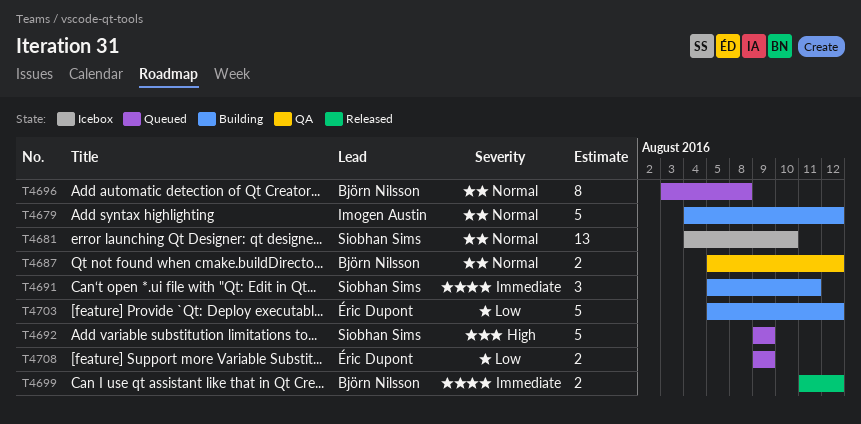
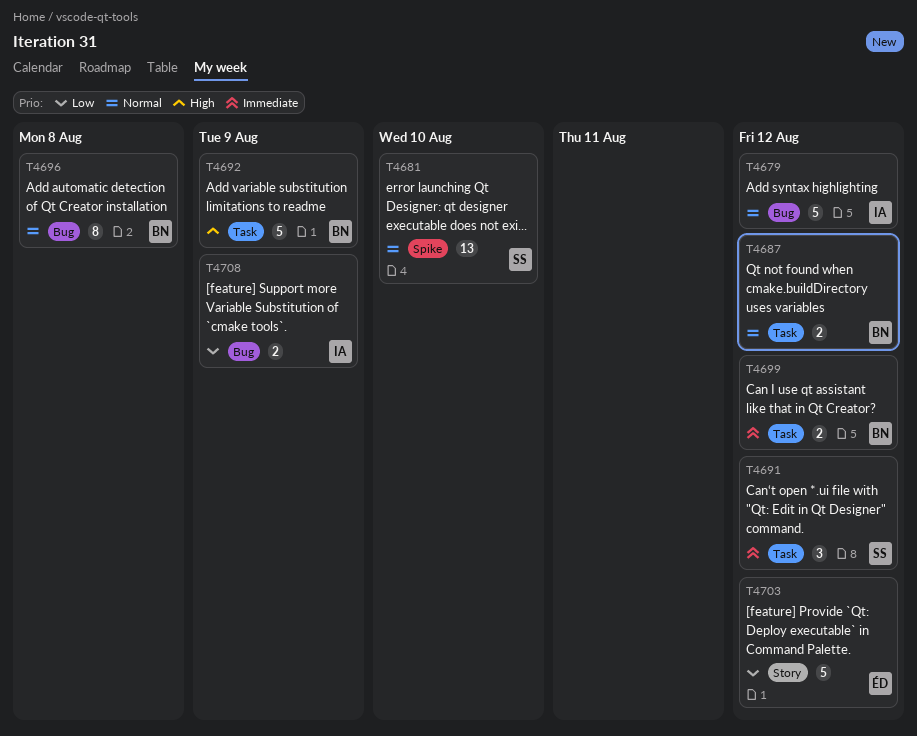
T4691, due: Aug 11 -> Aug 12
T4692, owner: Siobhan Sims -> Björn Nilsson
T4708, owner: Éric Dupont -> Imogen Austin

